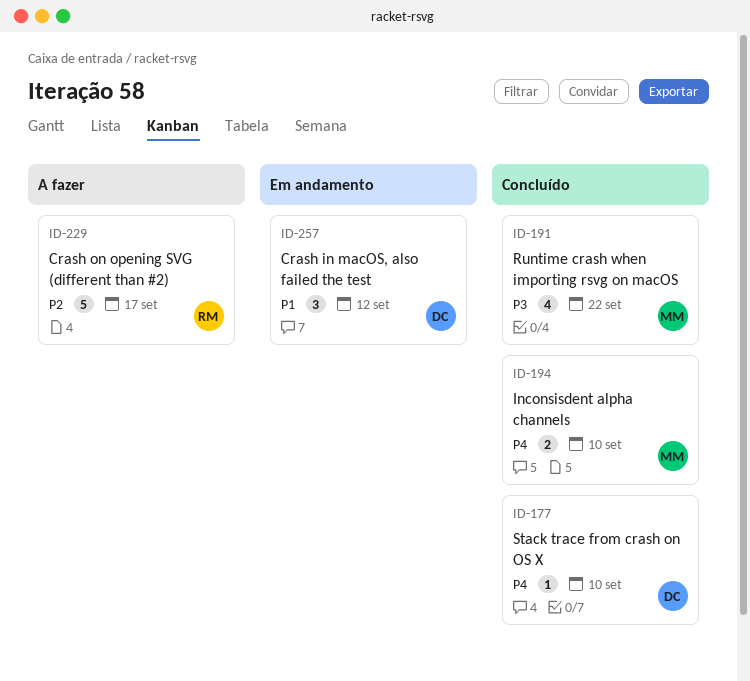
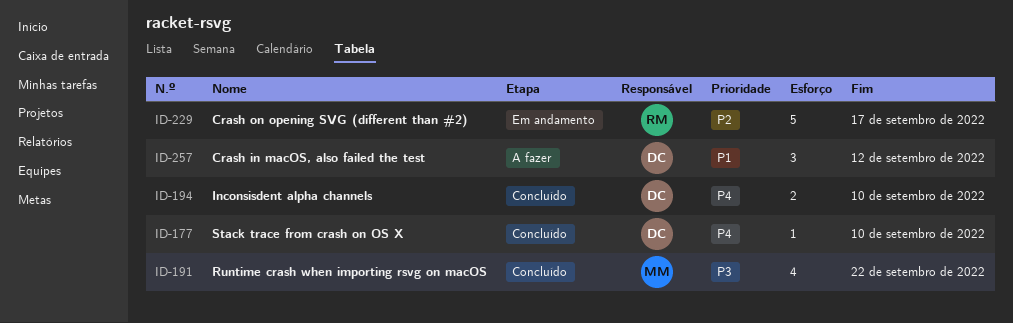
ID-194, owner: MM -> DC
ID-229, status: A fazer -> Em andamento
ID-257, status: Em andamento -> A fazer

